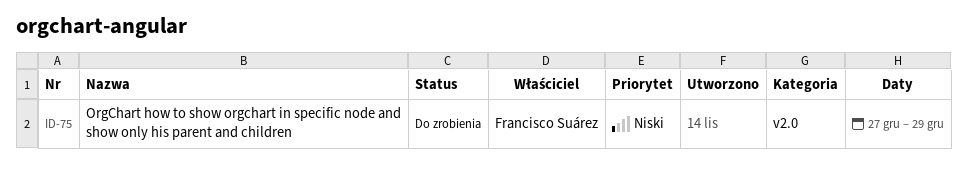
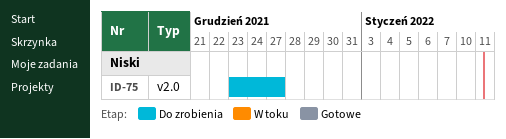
ID-75, start: Dec 27 -> Dec 23
ID-75, due: Dec 29 -> Dec 27

